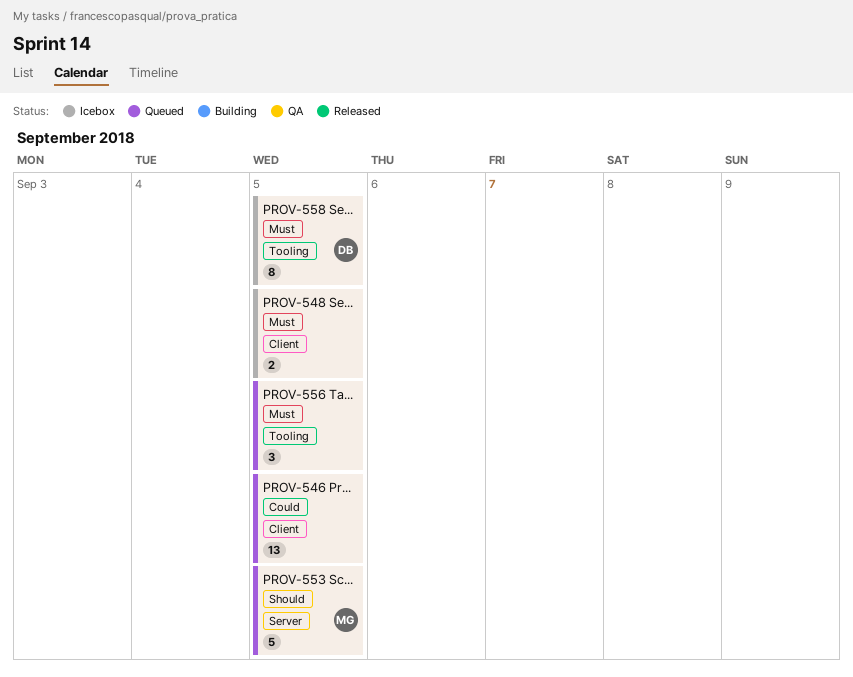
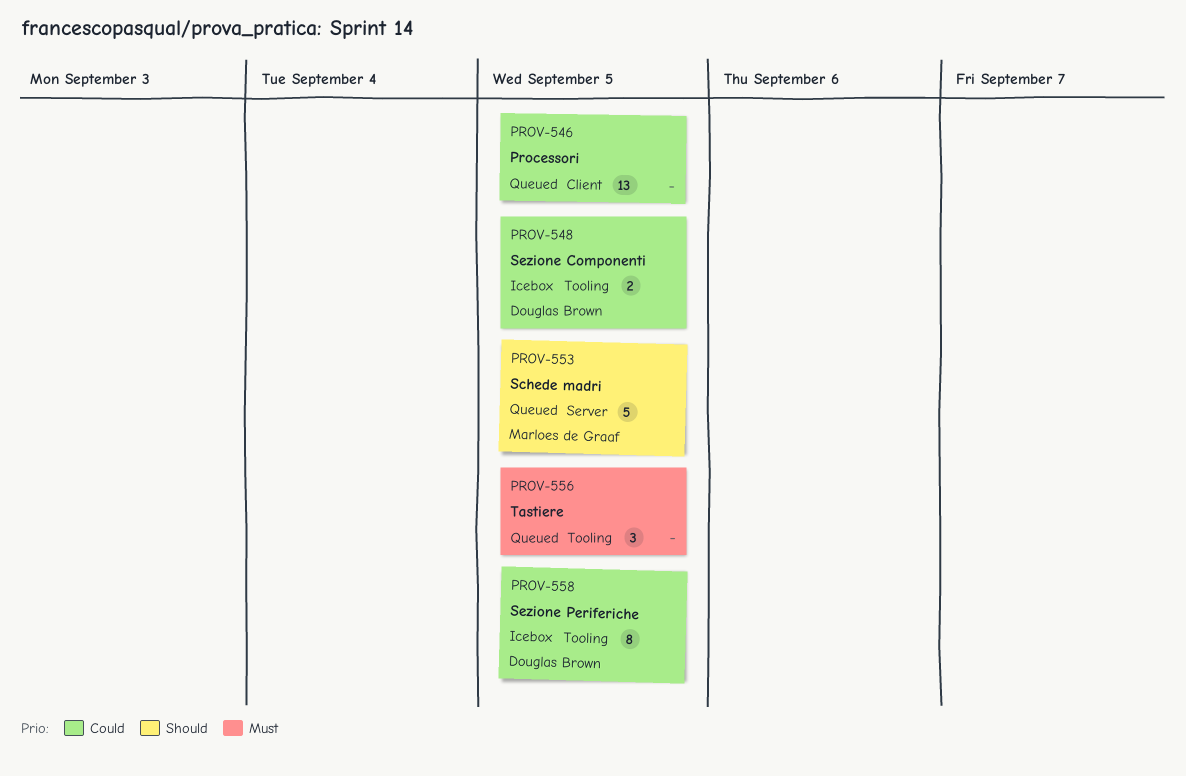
PROV-548, owner: none -> Douglas Brown
PROV-548, priority: Must -> Could
PROV-548, label: Client -> Tooling
PROV-558, priority: Must -> Could

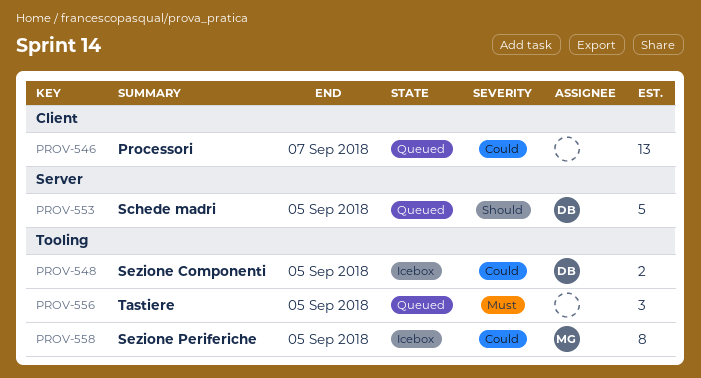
PROV-546, due: Sep 5 -> Sep 7
PROV-553, owner: Marloes de Graaf -> Douglas Brown
PROV-558, owner: Douglas Brown -> Marloes de Graaf

